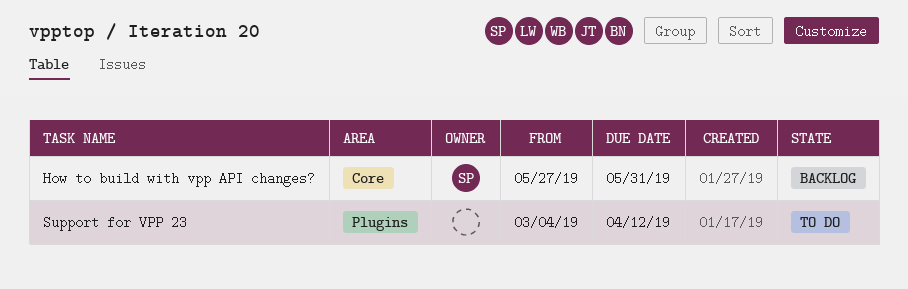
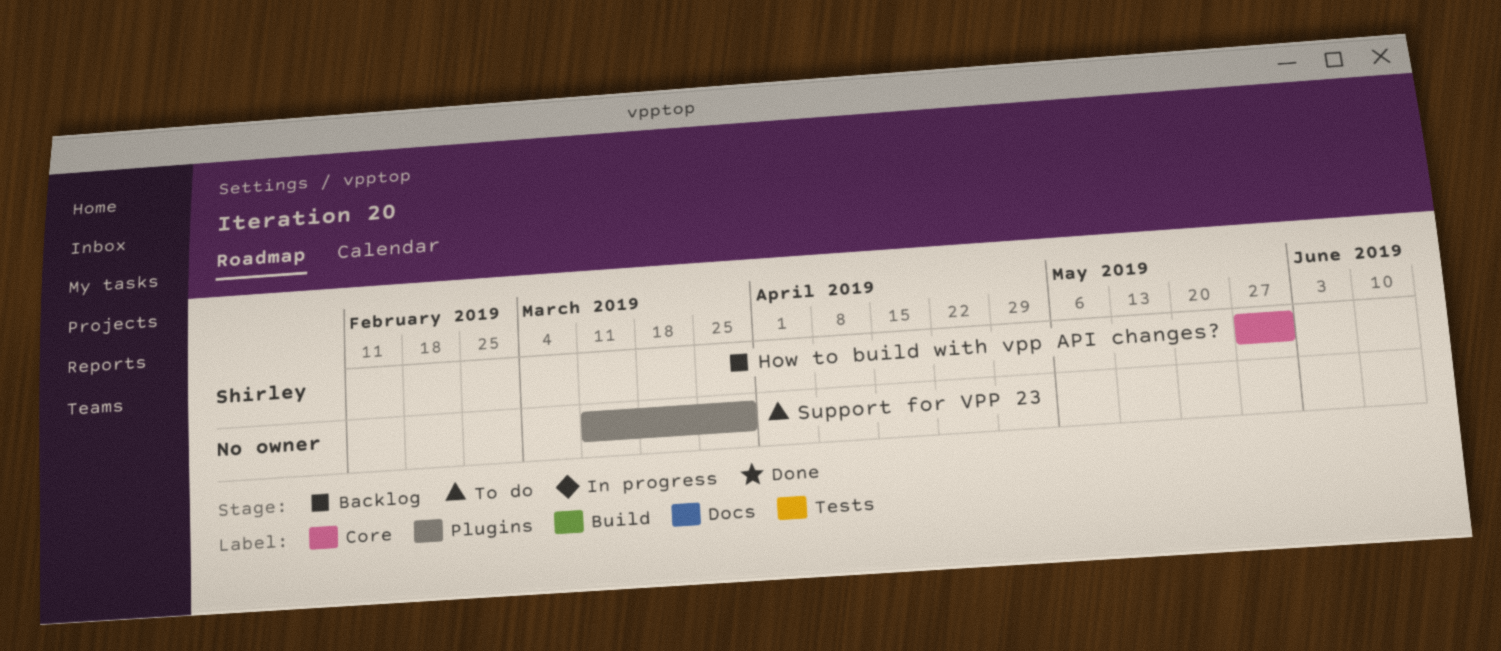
Support for VPP 23, start: Mar 4 -> Mar 11
Support for VPP 23, due: Apr 12 -> Mar 29

